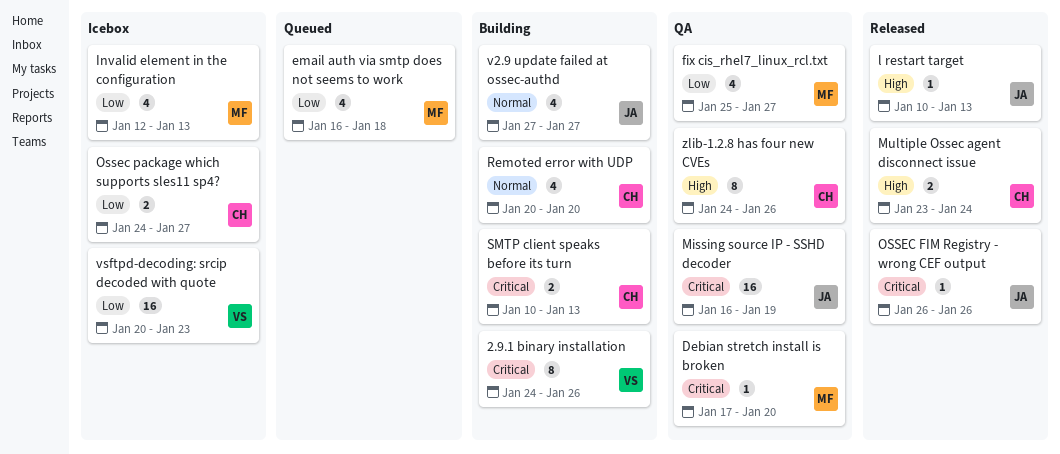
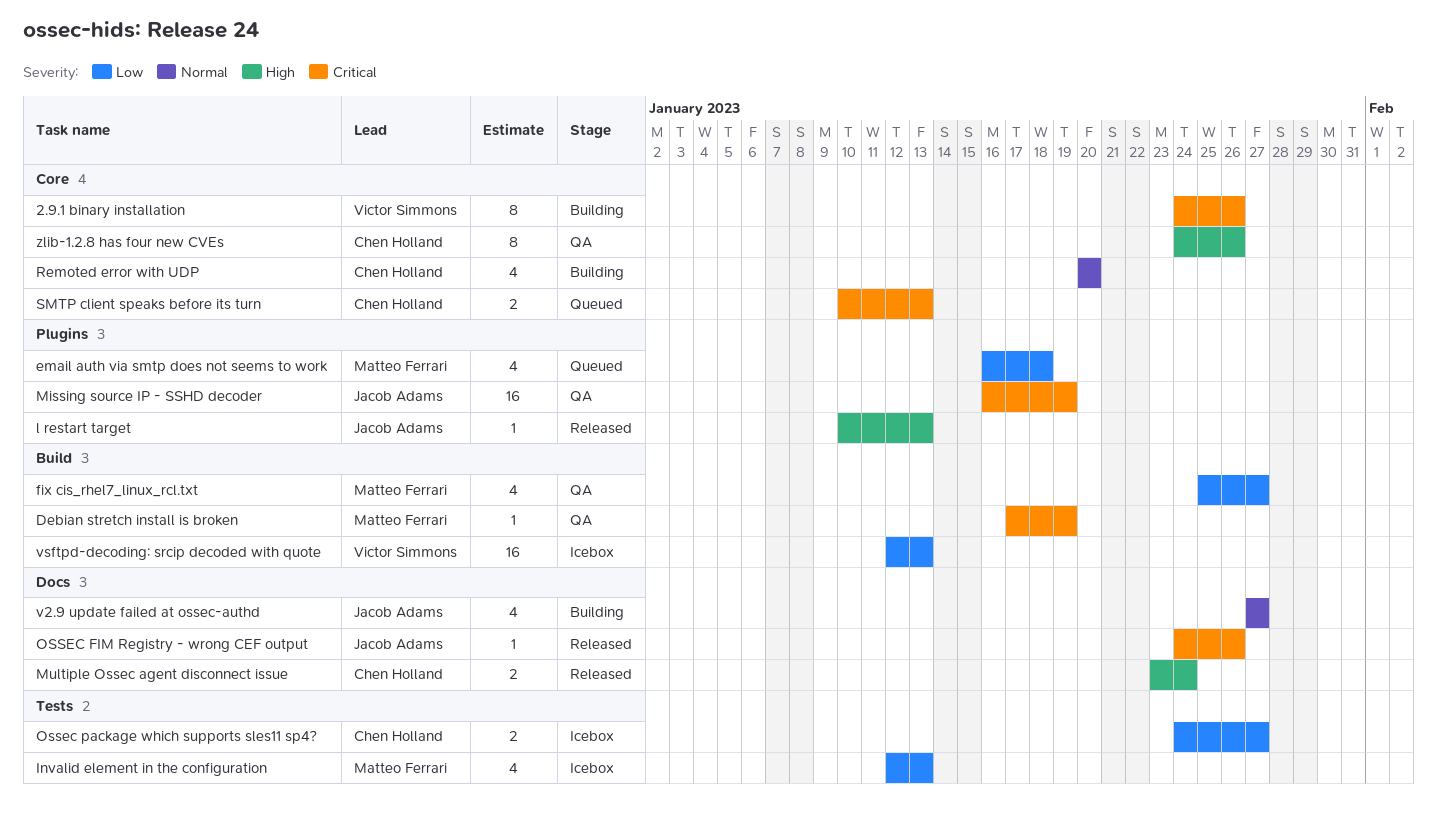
Debian stretch install is broken, due: Jan 20 -> Jan 19
OSSEC FIM Registry - wrong CEF output, start: Jan 26 -> Jan 24
SMTP client speaks before its turn, status: Building -> Queued
vsftpd-decoding: srcip decoded with quote, start: Jan 20 -> Jan 12
vsftpd-decoding: srcip decoded with quote, due: Jan 23 -> Jan 13

